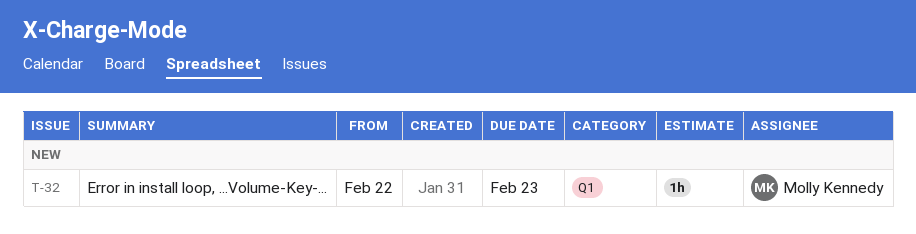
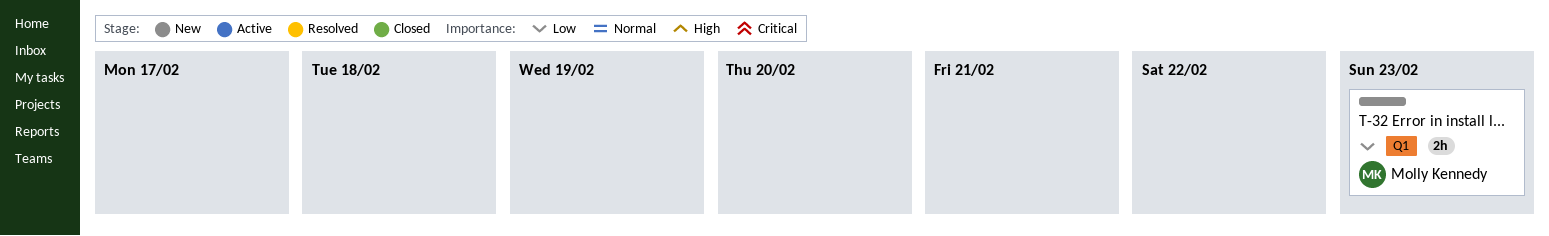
T-32, estimate: 1h -> 2h

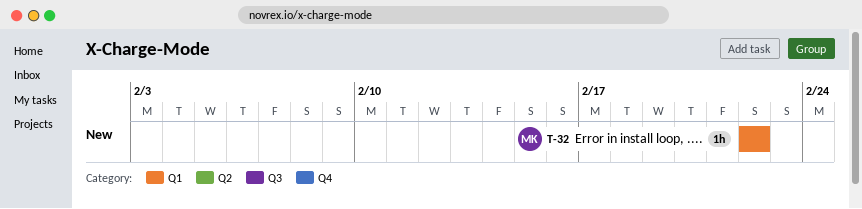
T-32, estimate: 2h -> 1h
T-32, due: Feb 23 -> Feb 22

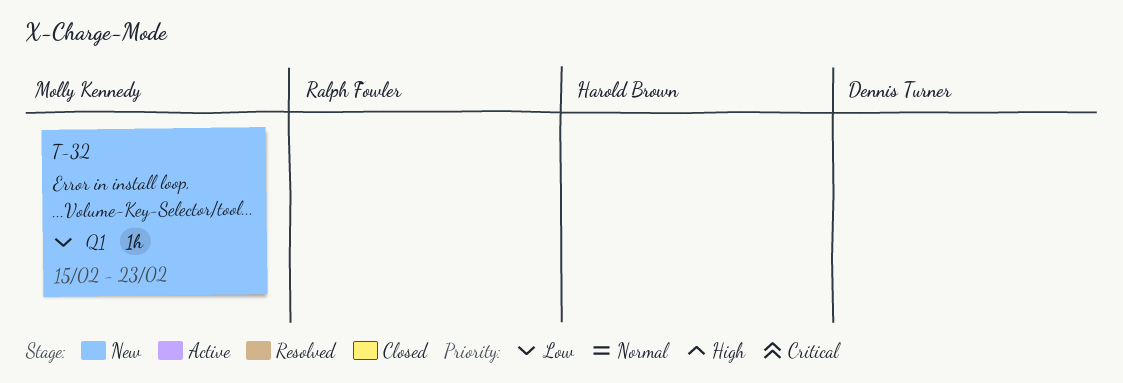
T-32, start: Feb 22 -> Feb 15
T-32, due: Feb 22 -> Feb 23

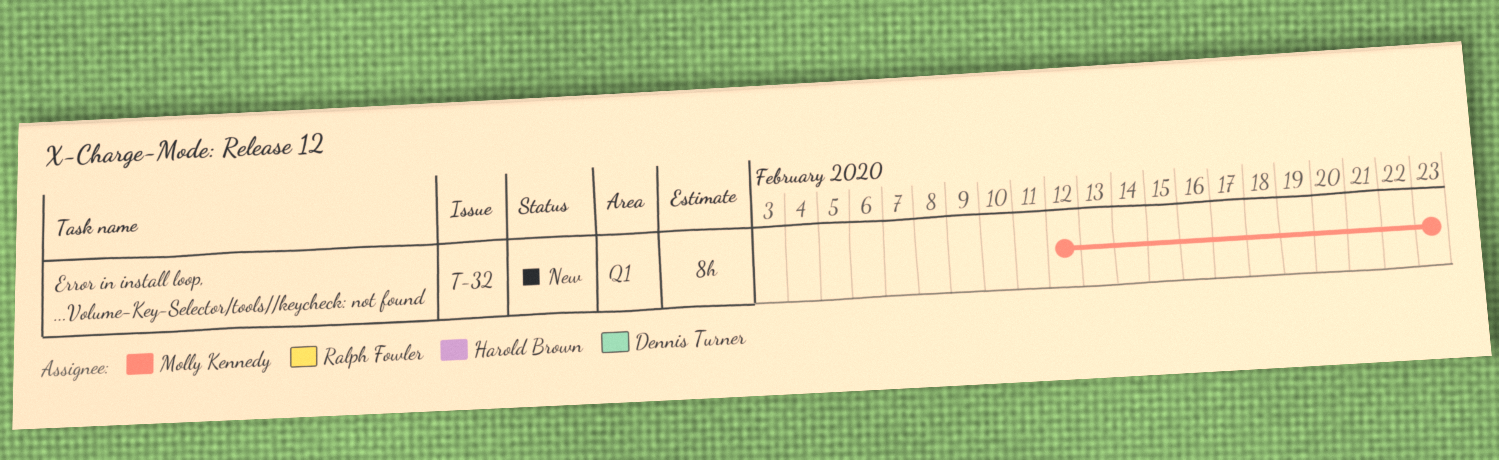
T-32, estimate: 1h -> 8h
T-32, start: Feb 15 -> Feb 12

